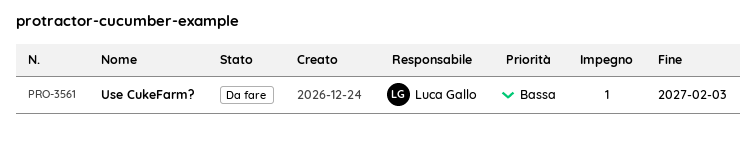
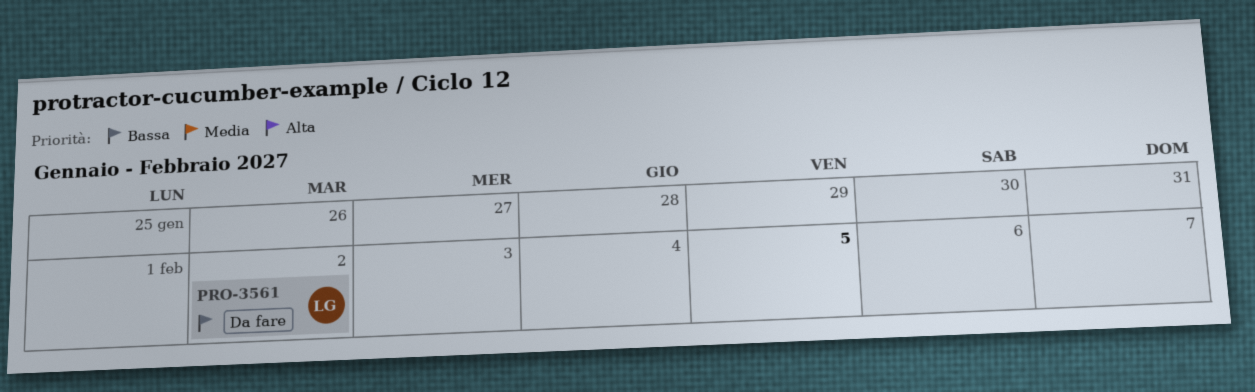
PRO-3561, due: Feb 3 -> Feb 2

